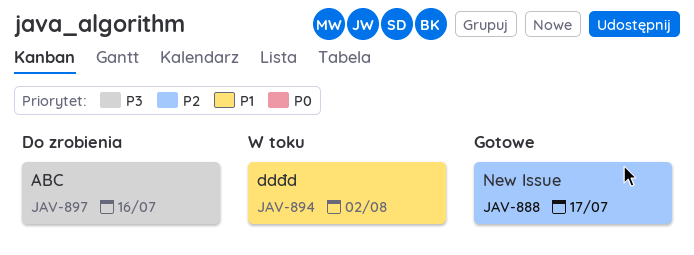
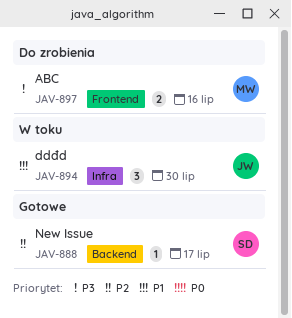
JAV-894, due: Aug 2 -> Jul 30

